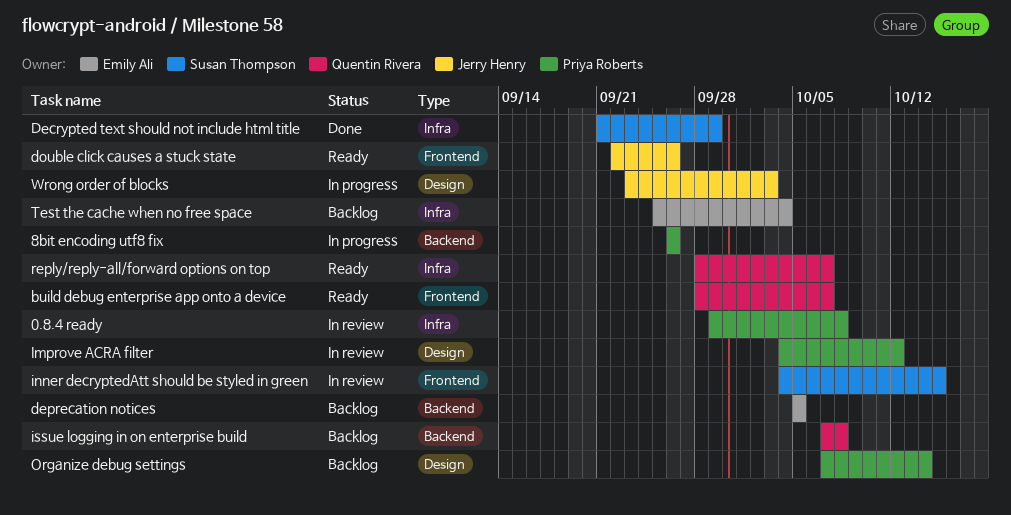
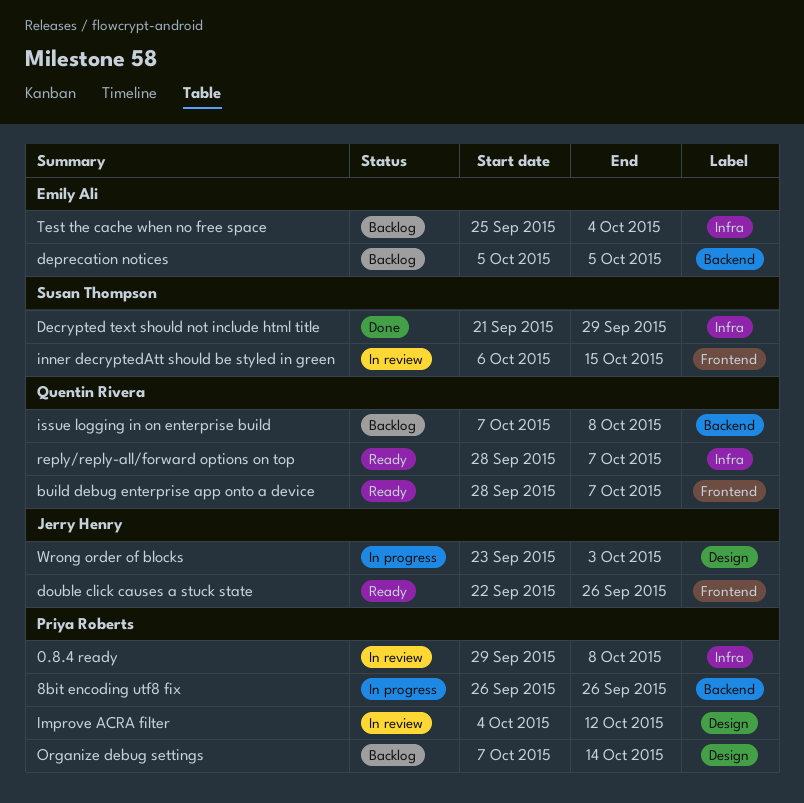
inner decryptedAtt should be styled in green, start: Oct 4 -> Oct 6

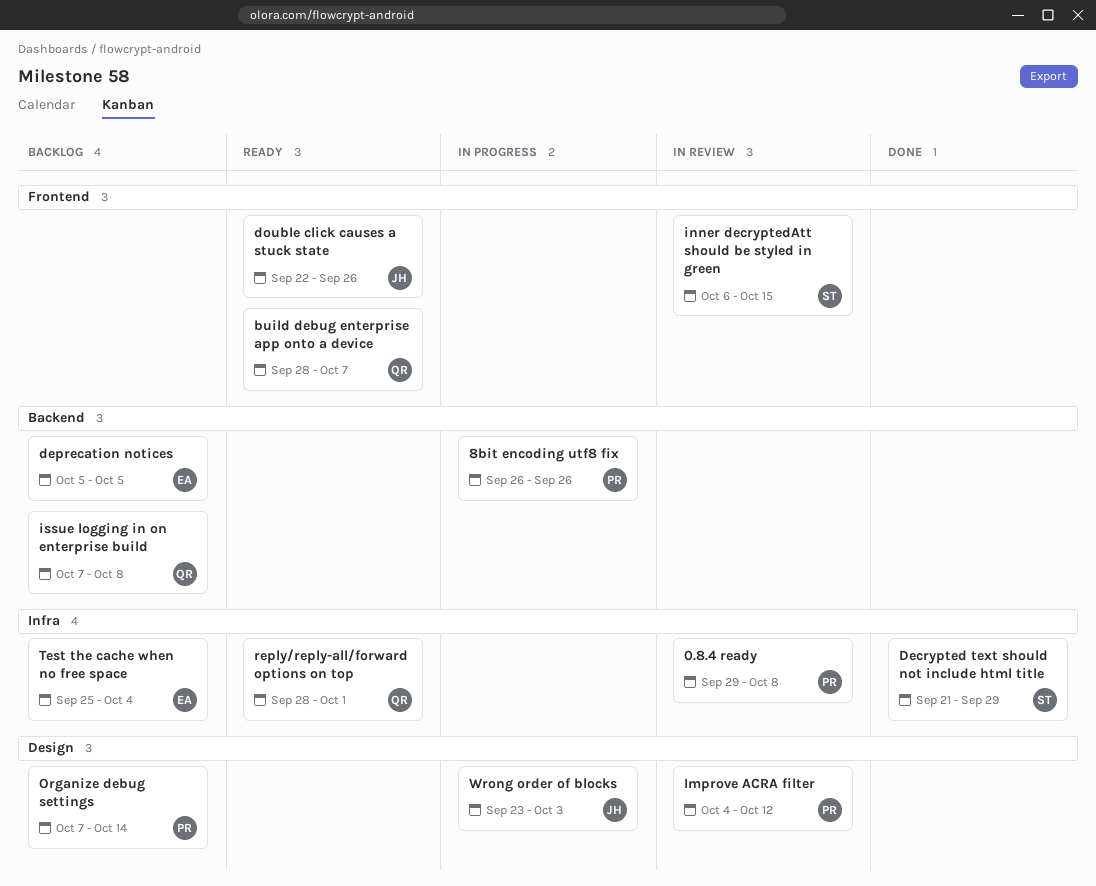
reply/reply-all/forward options on top, due: Oct 7 -> Oct 1

